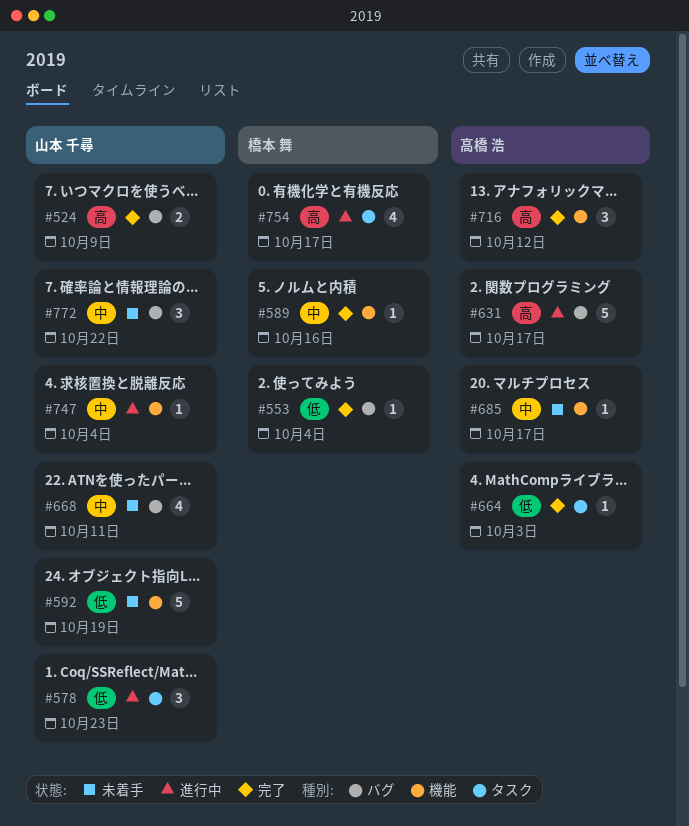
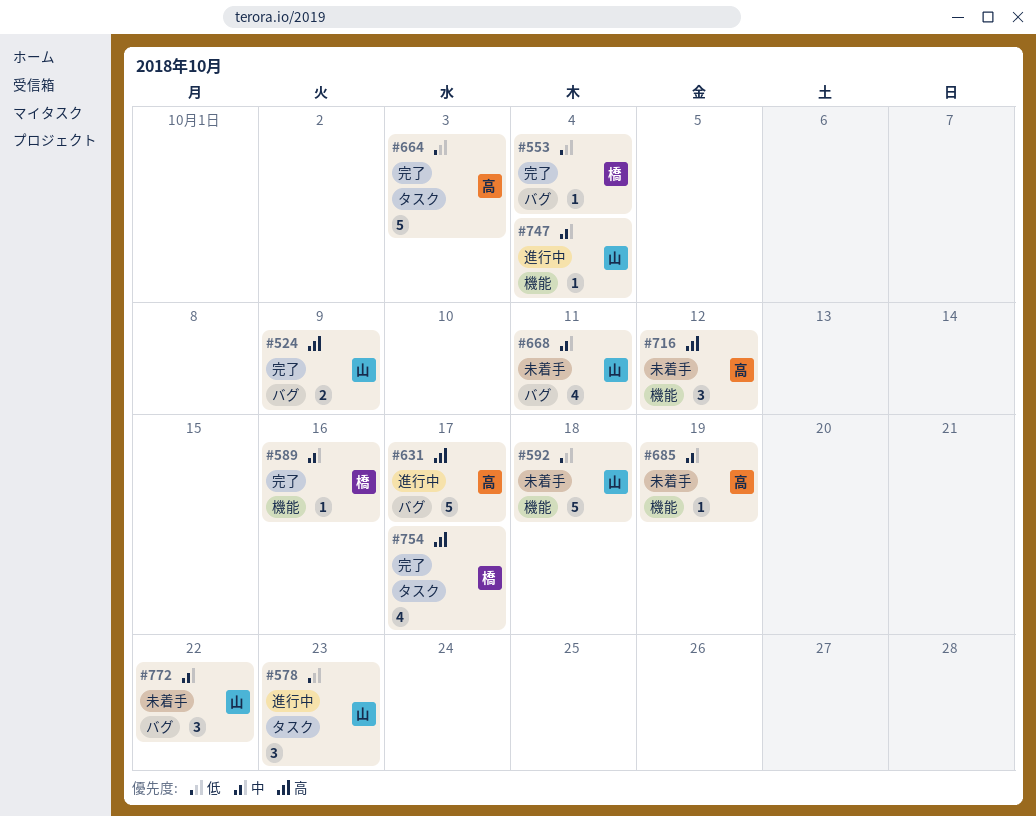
#592, due: Oct 19 -> Oct 18
#664, estimate: 1 -> 5
#685, due: Oct 17 -> Oct 19
#716, status: 完了 -> 未着手
#754, status: 進行中 -> 完了

